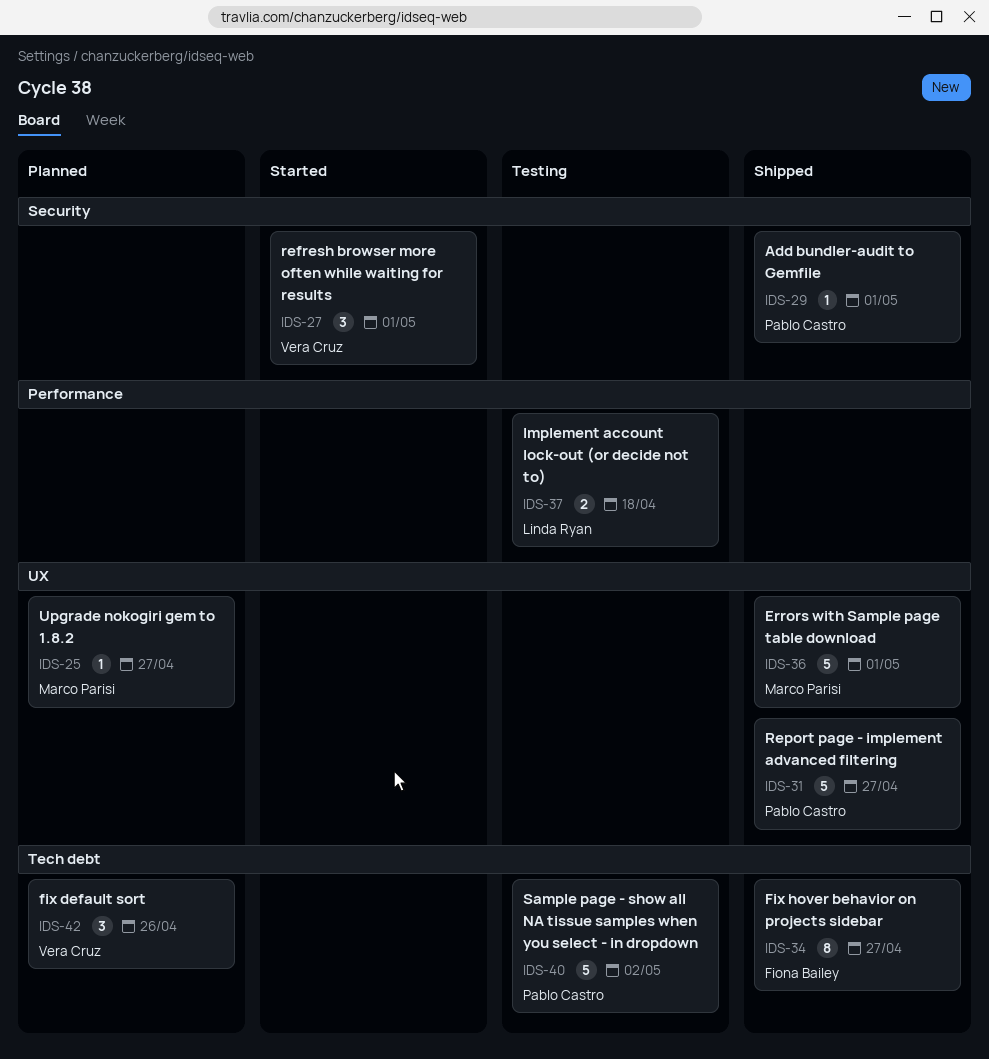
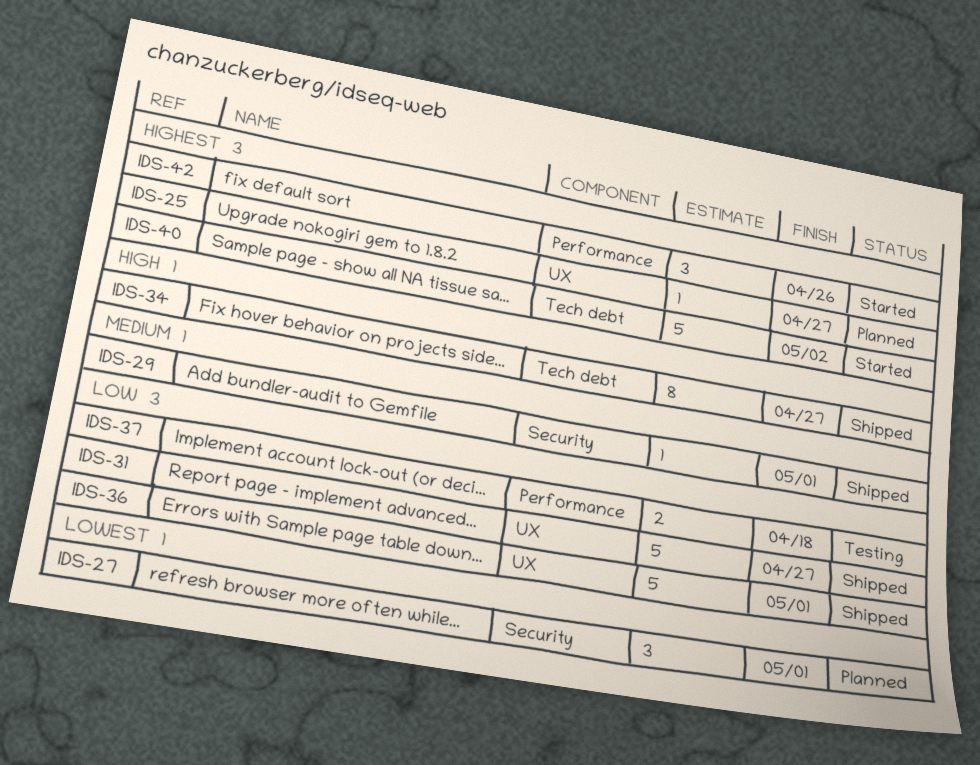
IDS-27, status: Started -> Planned
IDS-40, status: Testing -> Started
IDS-42, status: Planned -> Started
IDS-42, label: Tech debt -> Performance

